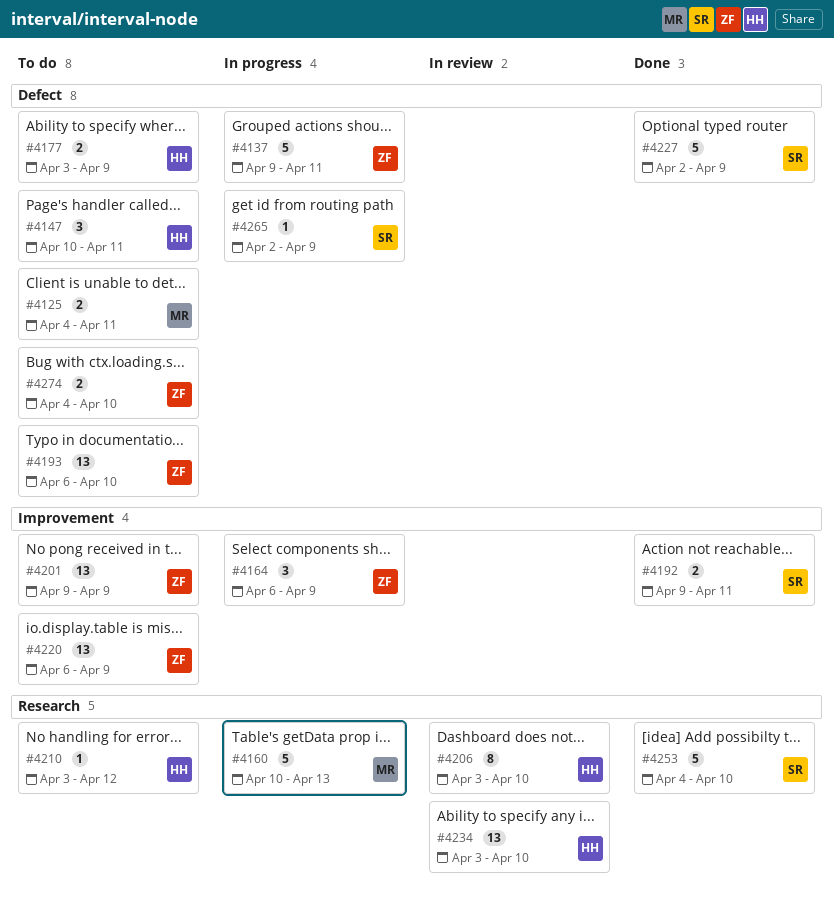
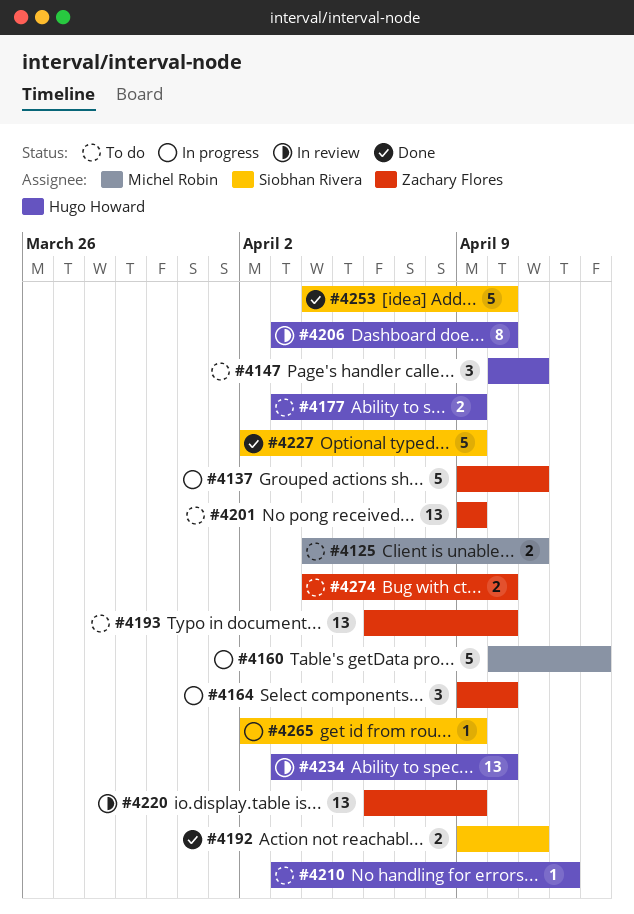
#4164, start: Apr 6 -> Apr 9
#4164, due: Apr 9 -> Apr 10
#4220, status: To do -> In review

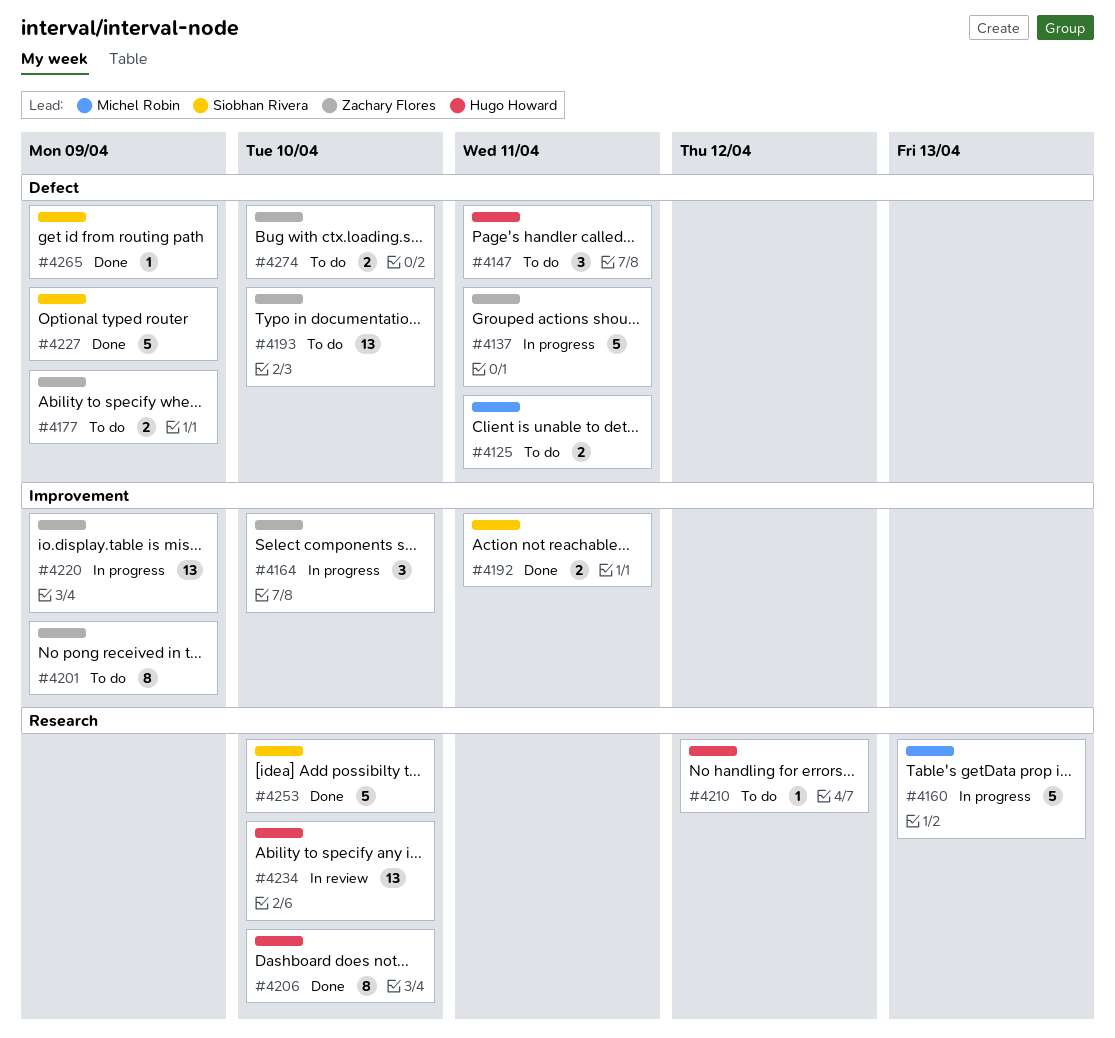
#4177, owner: Hugo Howard -> Zachary Flores
#4201, estimate: 13 -> 8
#4206, status: In review -> Done
#4220, status: In review -> In progress
#4265, status: In progress -> Done

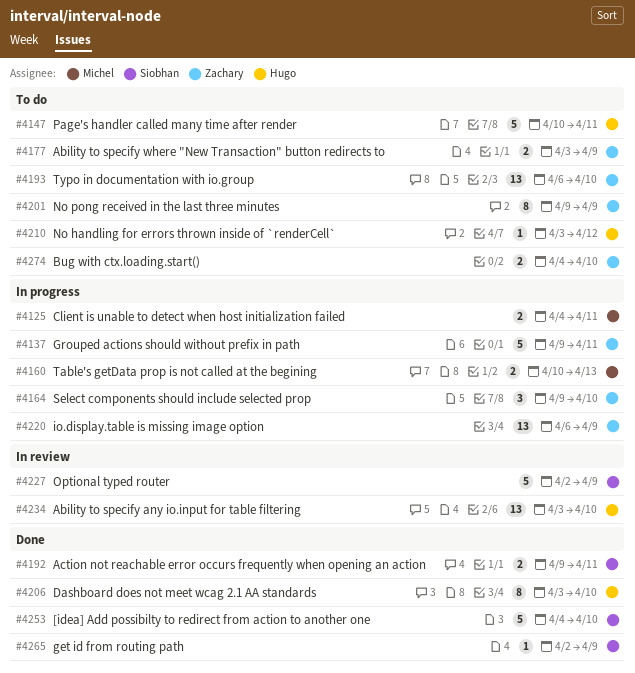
#4125, status: To do -> In progress
#4147, estimate: 3 -> 5
#4160, estimate: 5 -> 2
#4227, status: Done -> In review

